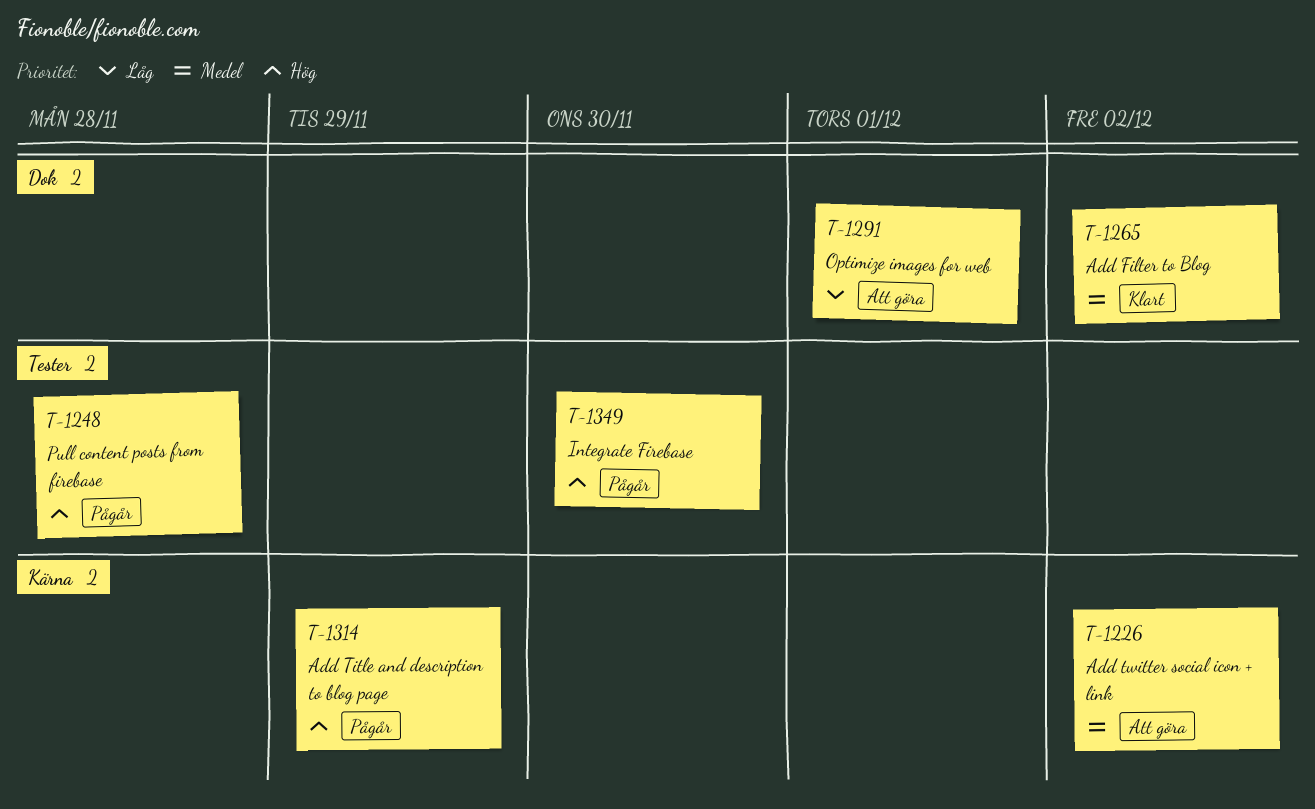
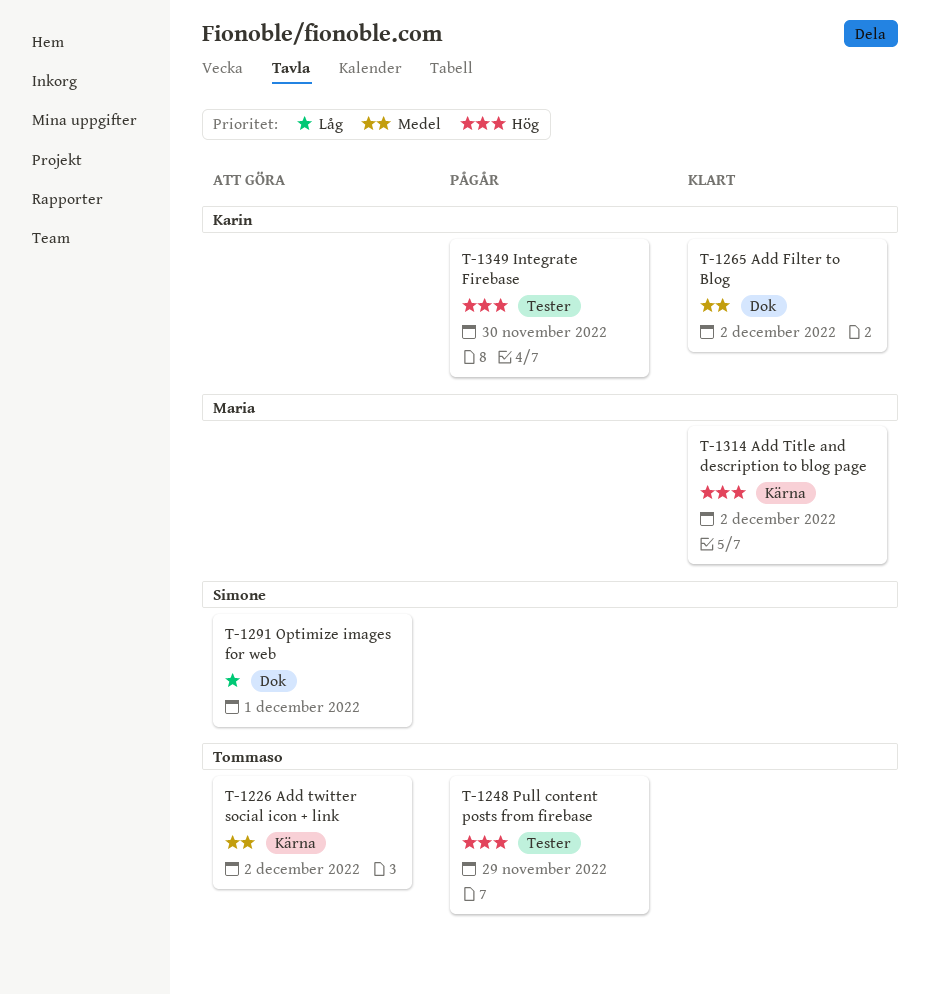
T-1248, due: Nov 28 -> Nov 29
T-1314, status: Pågår -> Klart
T-1314, due: Nov 29 -> Dec 2

